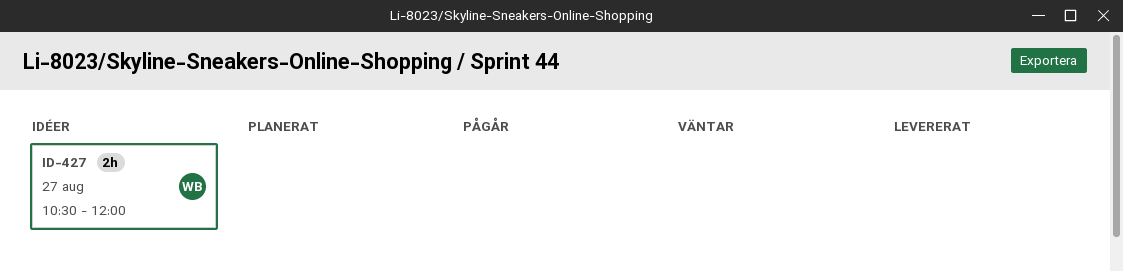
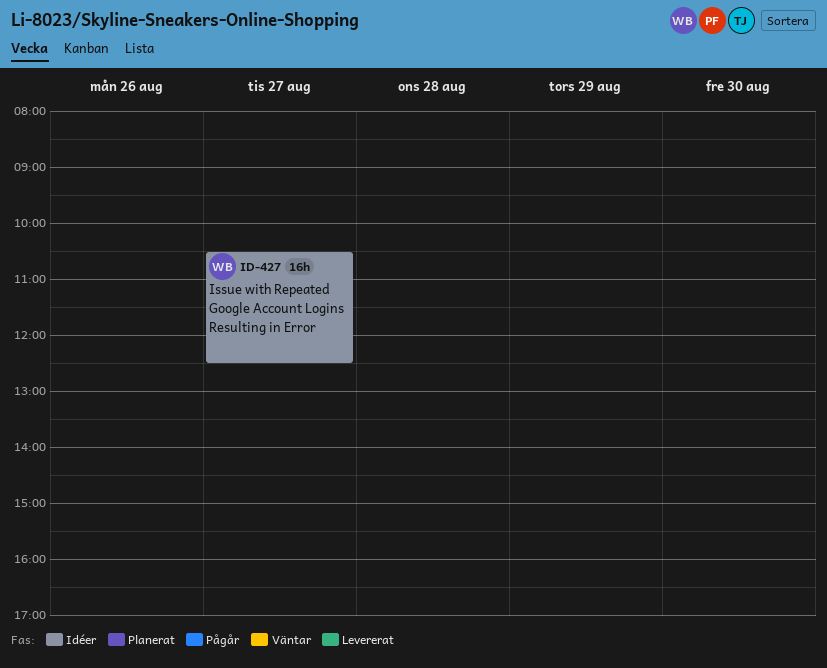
ID-427, estimate: 2h -> 16h
ID-427, ends: 12:00 -> 12:30

